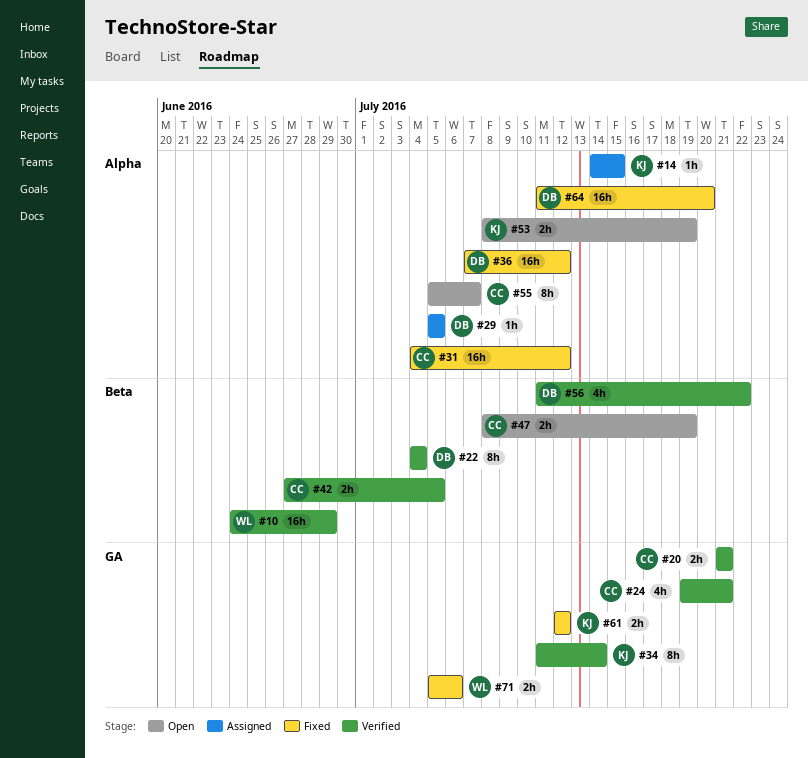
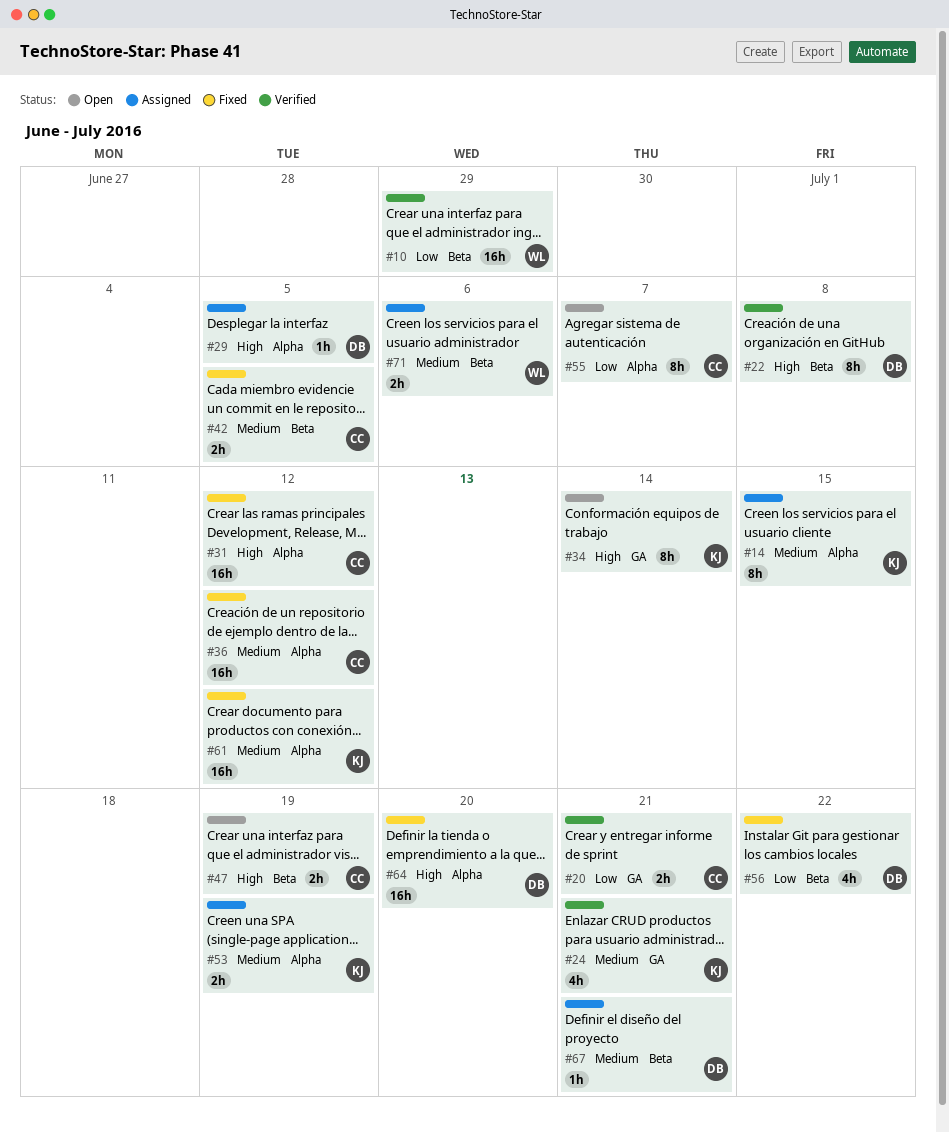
#14, estimate: 1h -> 8h
#22, due: Jul 4 -> Jul 8
#24, owner: CC -> KJ
#34, status: Verified -> Open
#36, owner: DB -> CC
#42, status: Verified -> Fixed
#53, status: Open -> Assigned
#56, status: Verified -> Fixed
#61, label: GA -> Alpha
#61, estimate: 2h -> 16h
#67: none -> present
#71, status: Fixed -> Assigned
#71, label: GA -> Beta

